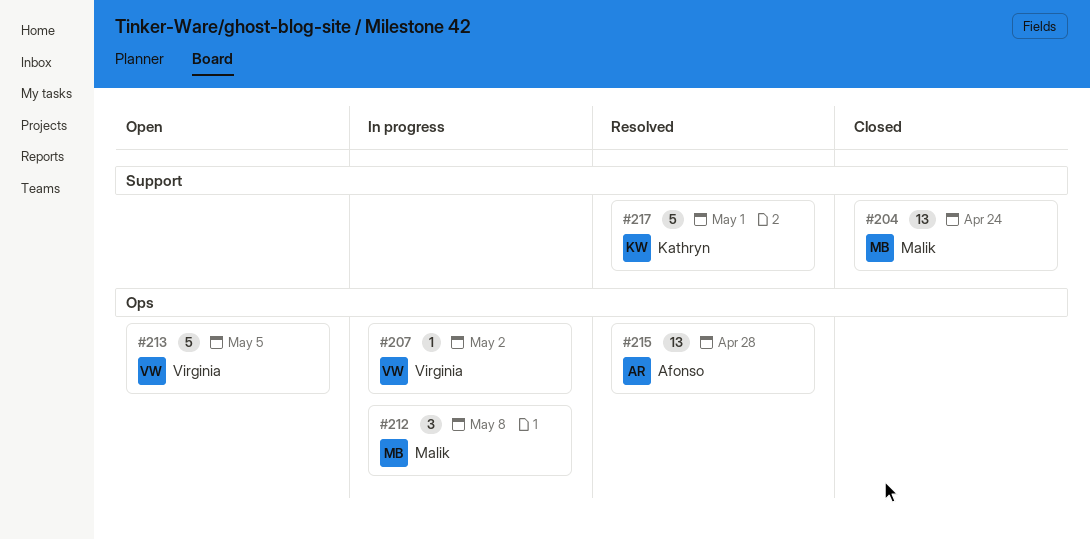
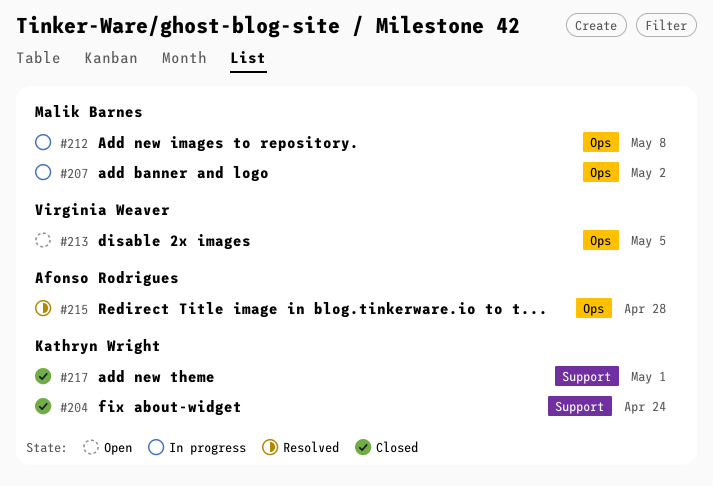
#204, owner: Malik Barnes -> Kathryn Wright
#207, owner: Virginia Weaver -> Malik Barnes
#217, status: Resolved -> Closed

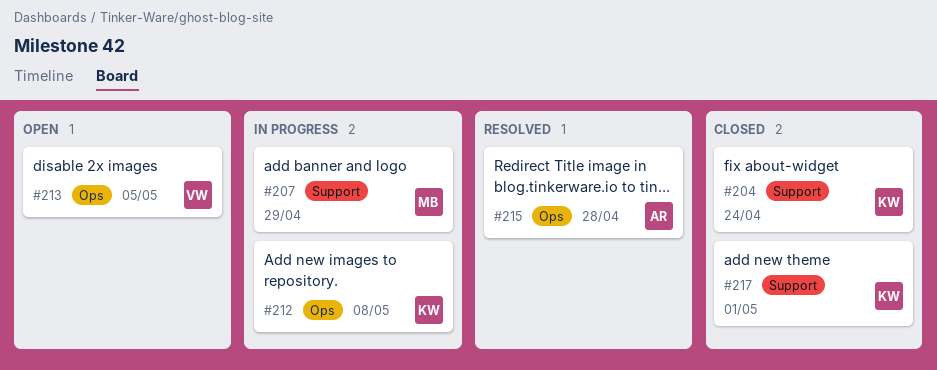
#207, label: Ops -> Support
#207, due: May 2 -> Apr 29
#212, owner: Malik Barnes -> Kathryn Wright

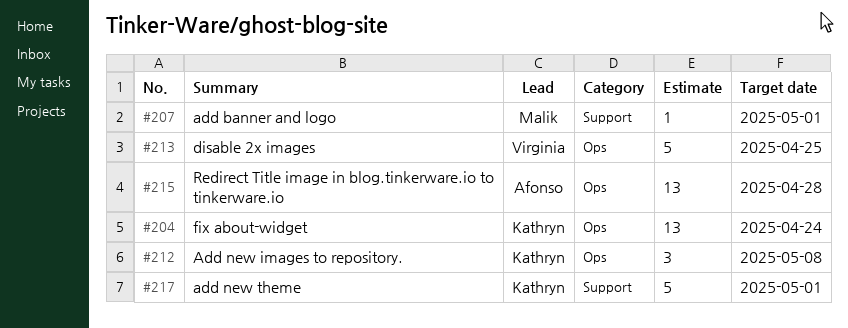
#204, label: Support -> Ops
#207, due: Apr 29 -> May 1
#213, due: May 5 -> Apr 25

